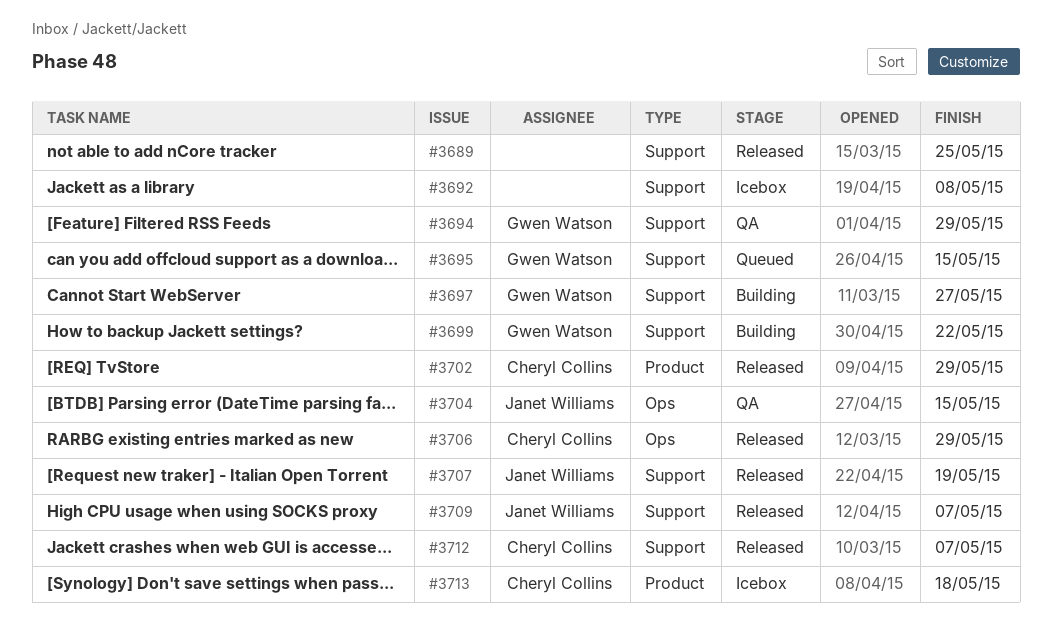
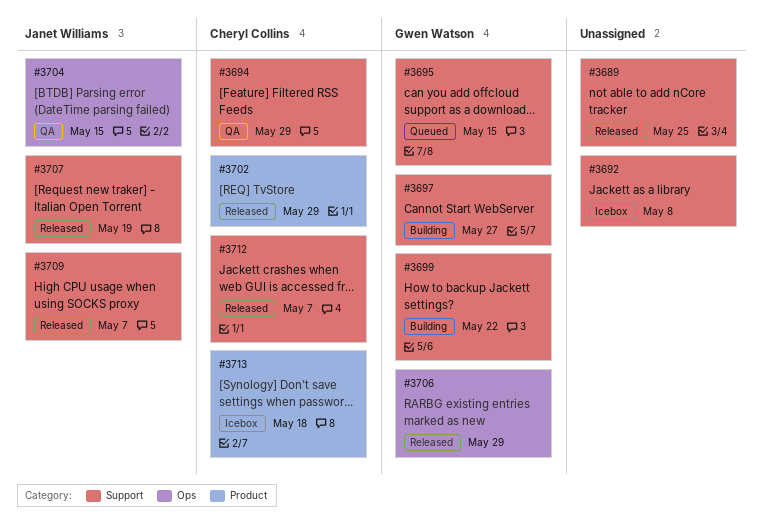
#3694, owner: Gwen Watson -> Cheryl Collins
#3706, owner: Cheryl Collins -> Gwen Watson

